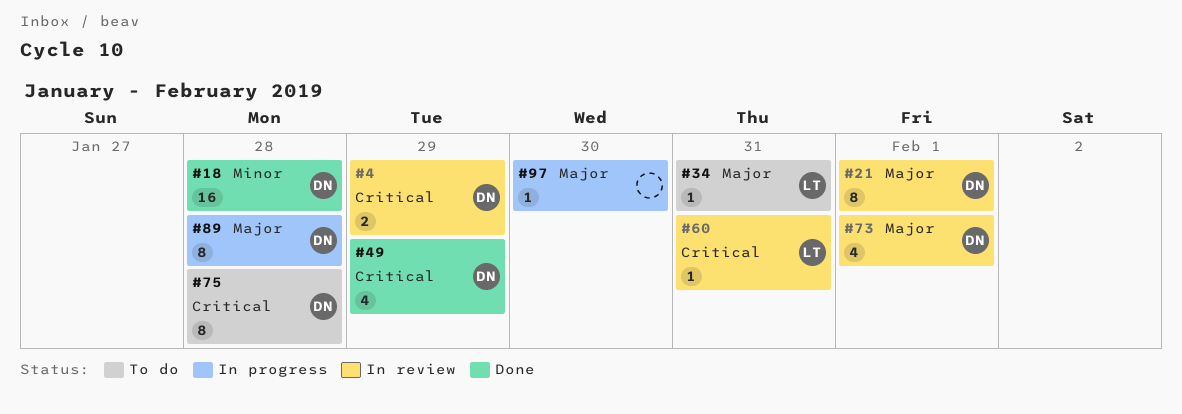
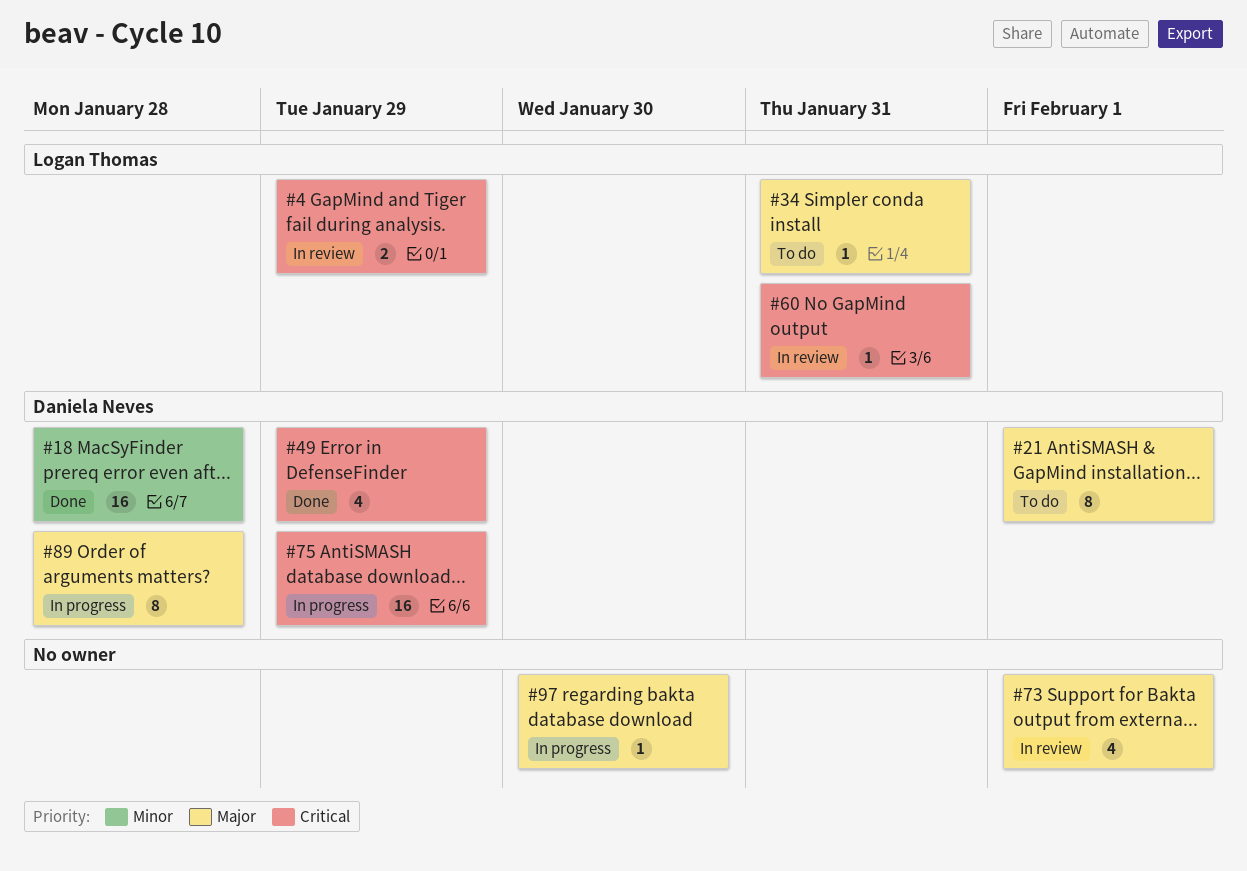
#4, owner: Daniela Neves -> Logan Thomas
#21, status: In review -> To do
#73, owner: Daniela Neves -> none
#75, status: To do -> In progress
#75, estimate: 8 -> 16
#75, due: Jan 28 -> Jan 29

